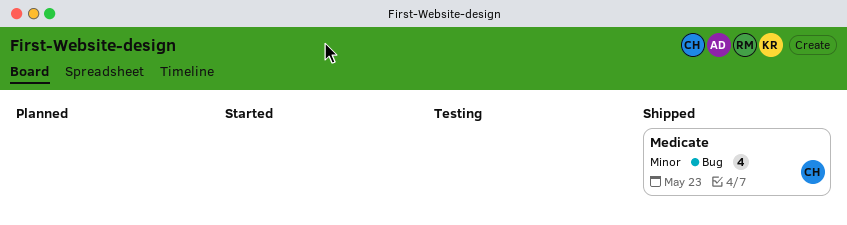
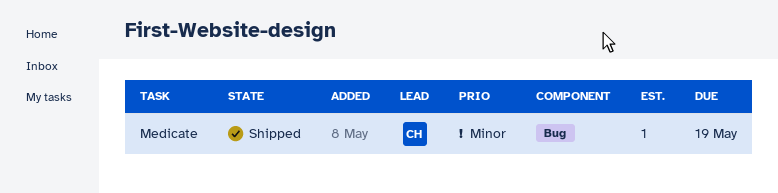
Medicate, estimate: 4 -> 1
Medicate, due: May 23 -> May 19

